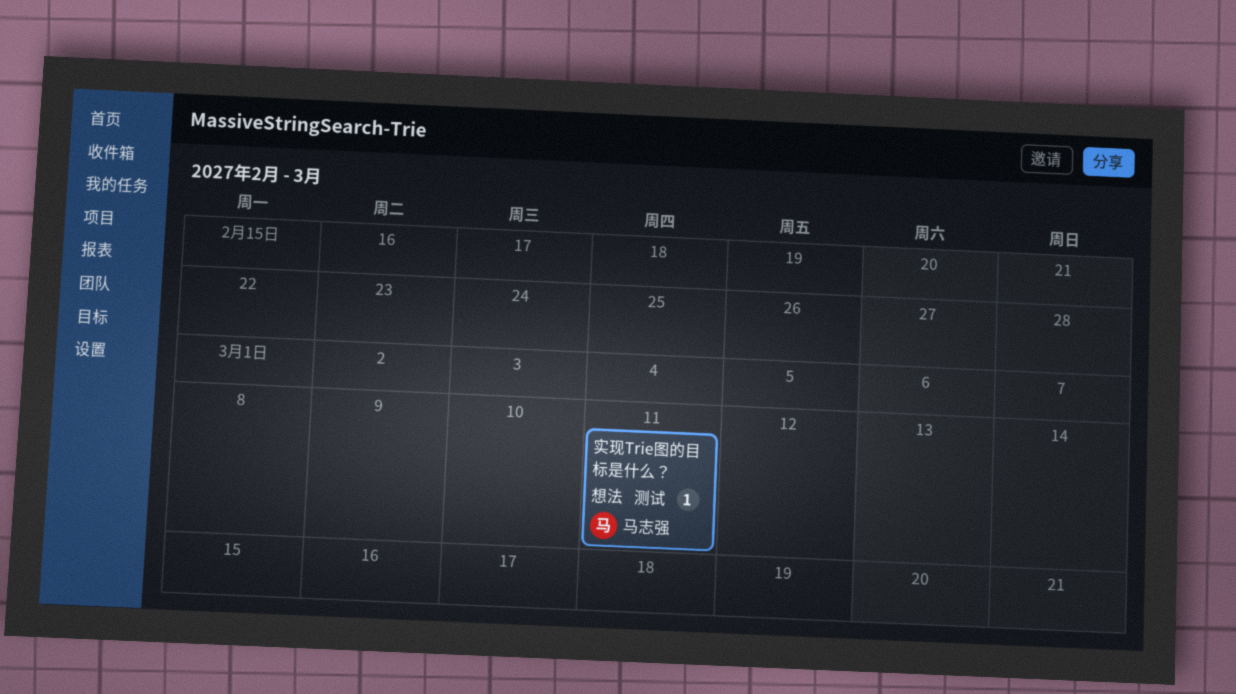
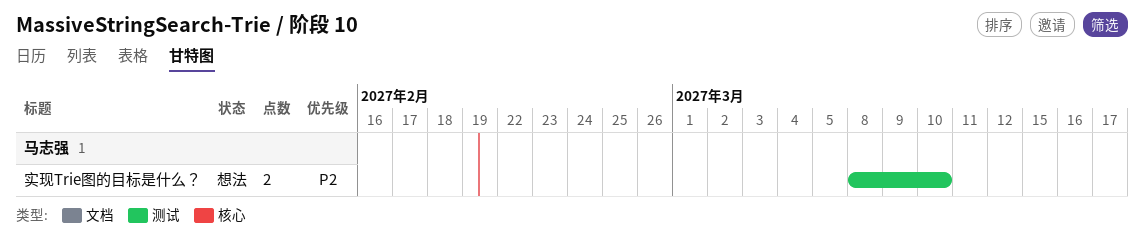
实现Trie图的目标是什么？, estimate: 1 -> 2
实现Trie图的目标是什么？, due: Mar 11 -> Mar 10

